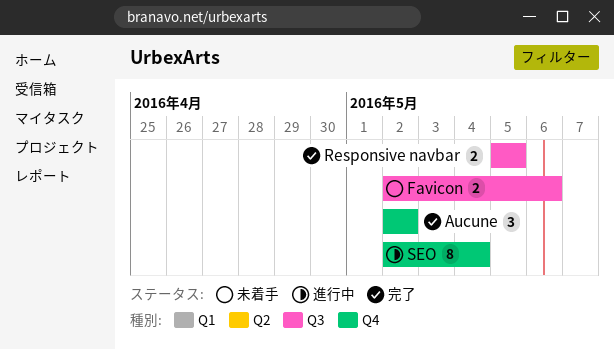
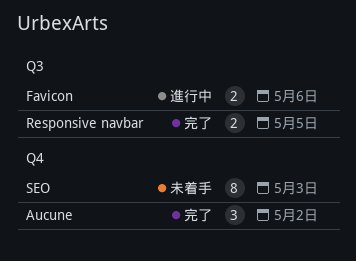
Favicon, status: 未着手 -> 進行中
SEO, status: 進行中 -> 未着手
SEO, due: May 4 -> May 3

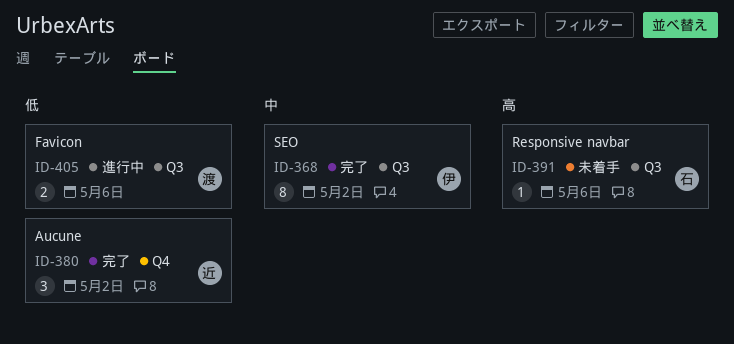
Responsive navbar, status: 完了 -> 未着手
Responsive navbar, estimate: 2 -> 1
Responsive navbar, due: May 5 -> May 6
SEO, status: 未着手 -> 完了
SEO, label: Q4 -> Q3
SEO, due: May 3 -> May 2

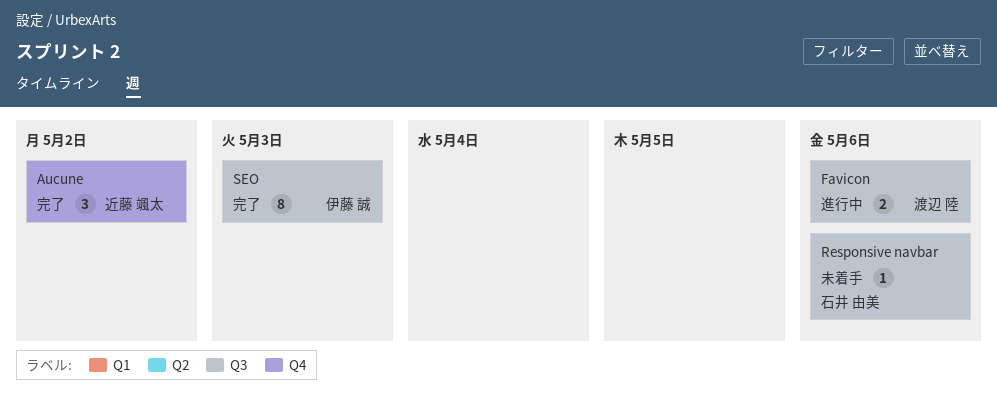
SEO, due: May 2 -> May 3

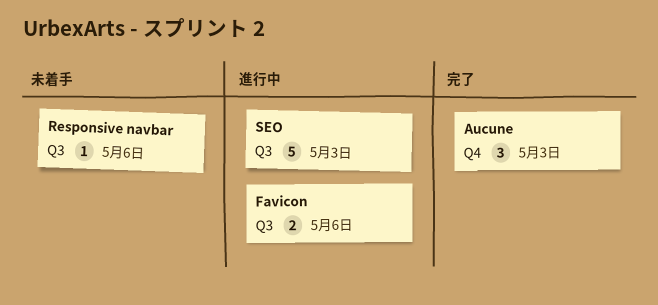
Aucune, due: May 2 -> May 3
SEO, status: 完了 -> 進行中
SEO, estimate: 8 -> 5

